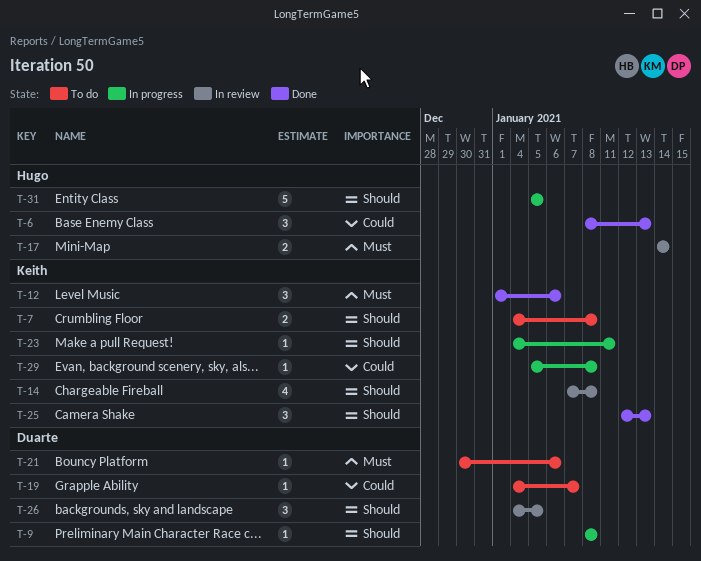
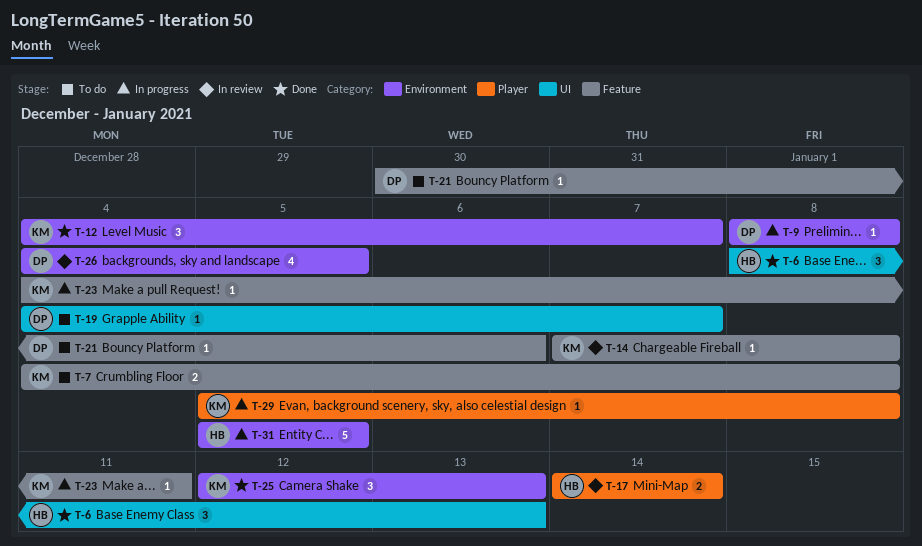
T-12, start: Jan 1 -> Jan 4
T-12, due: Jan 6 -> Jan 7
T-14, estimate: 4 -> 1
T-26, estimate: 3 -> 4

